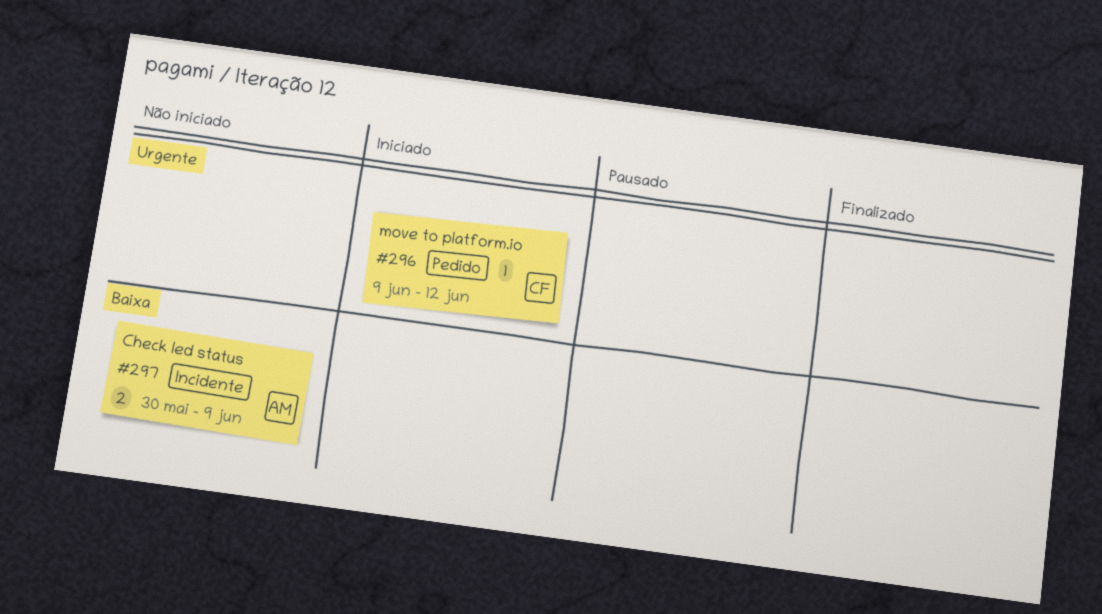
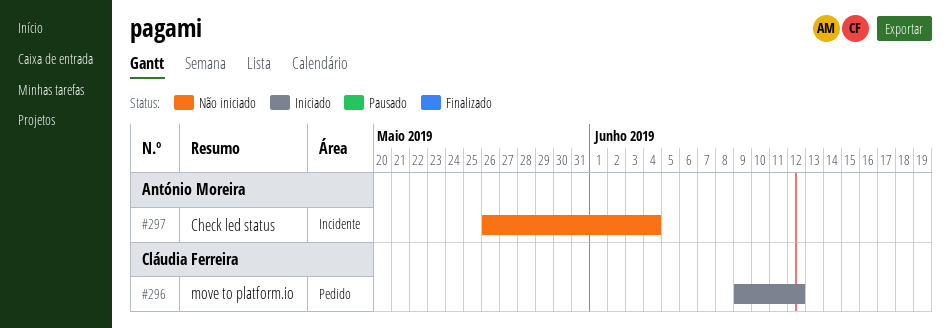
#297, start: May 30 -> May 26
#297, due: Jun 9 -> Jun 4

